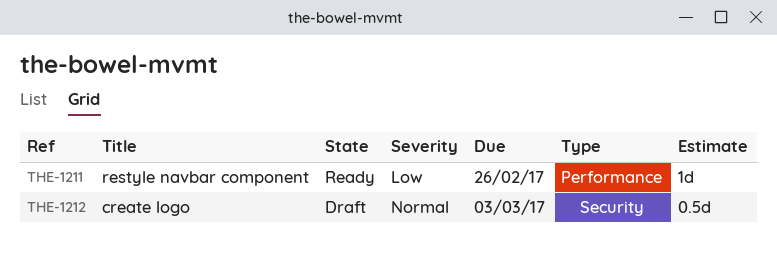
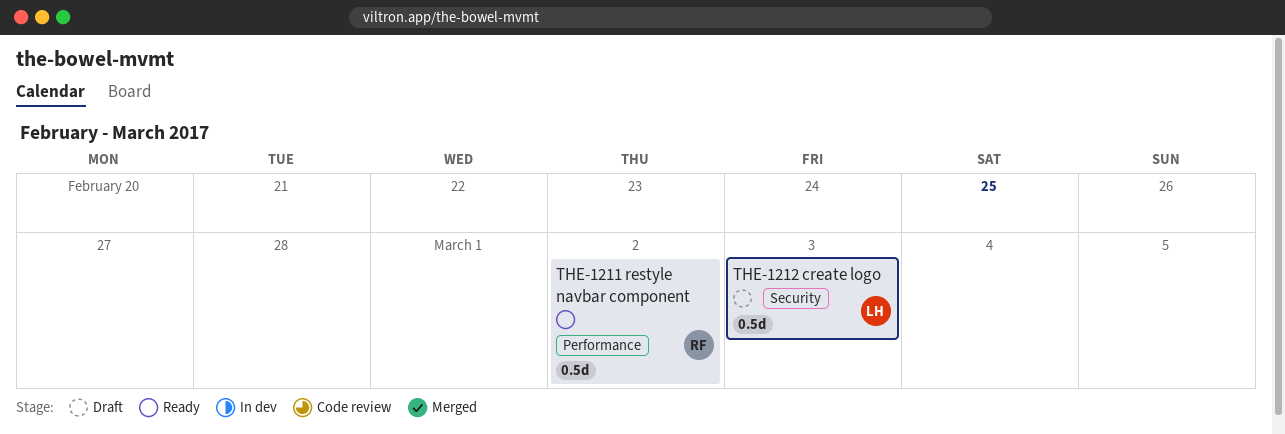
THE-1211, estimate: 1d -> 0.5d
THE-1211, due: Feb 26 -> Mar 2

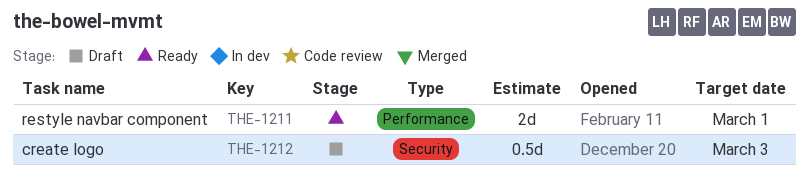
THE-1211, estimate: 0.5d -> 2d
THE-1211, due: Mar 2 -> Mar 1

